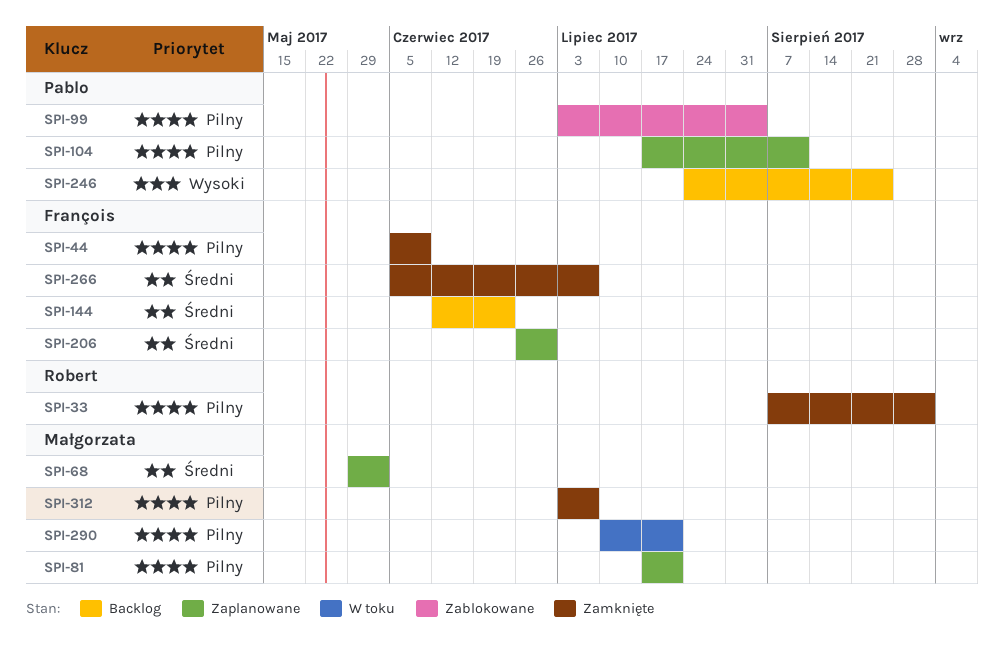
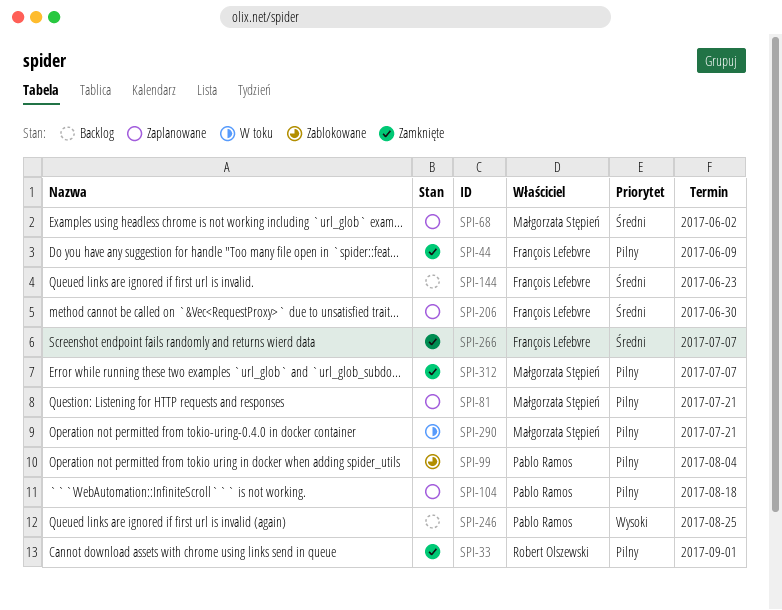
SPI-104, due: Aug 11 -> Aug 18

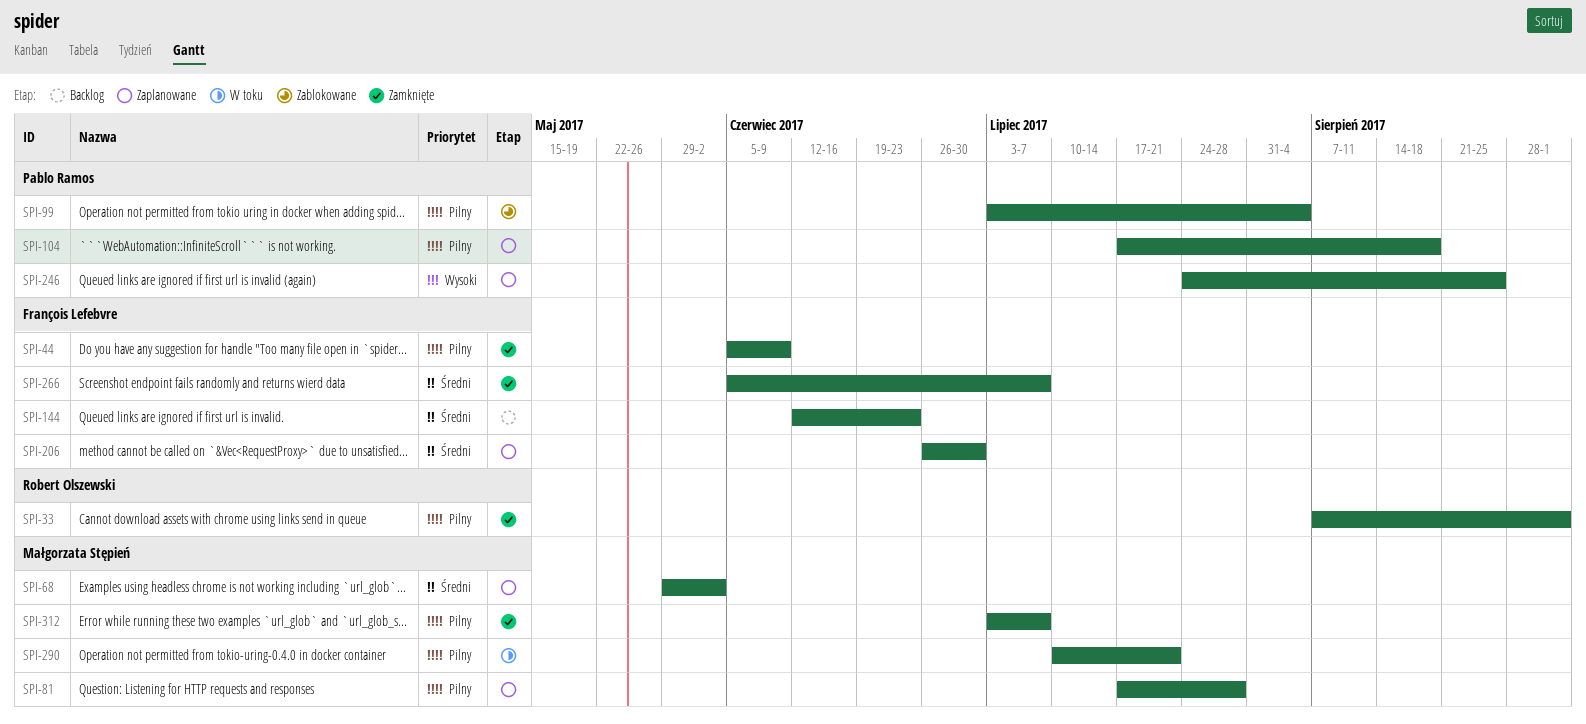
SPI-81, due: Jul 21 -> Jul 28
SPI-246, status: Backlog -> Zaplanowane

